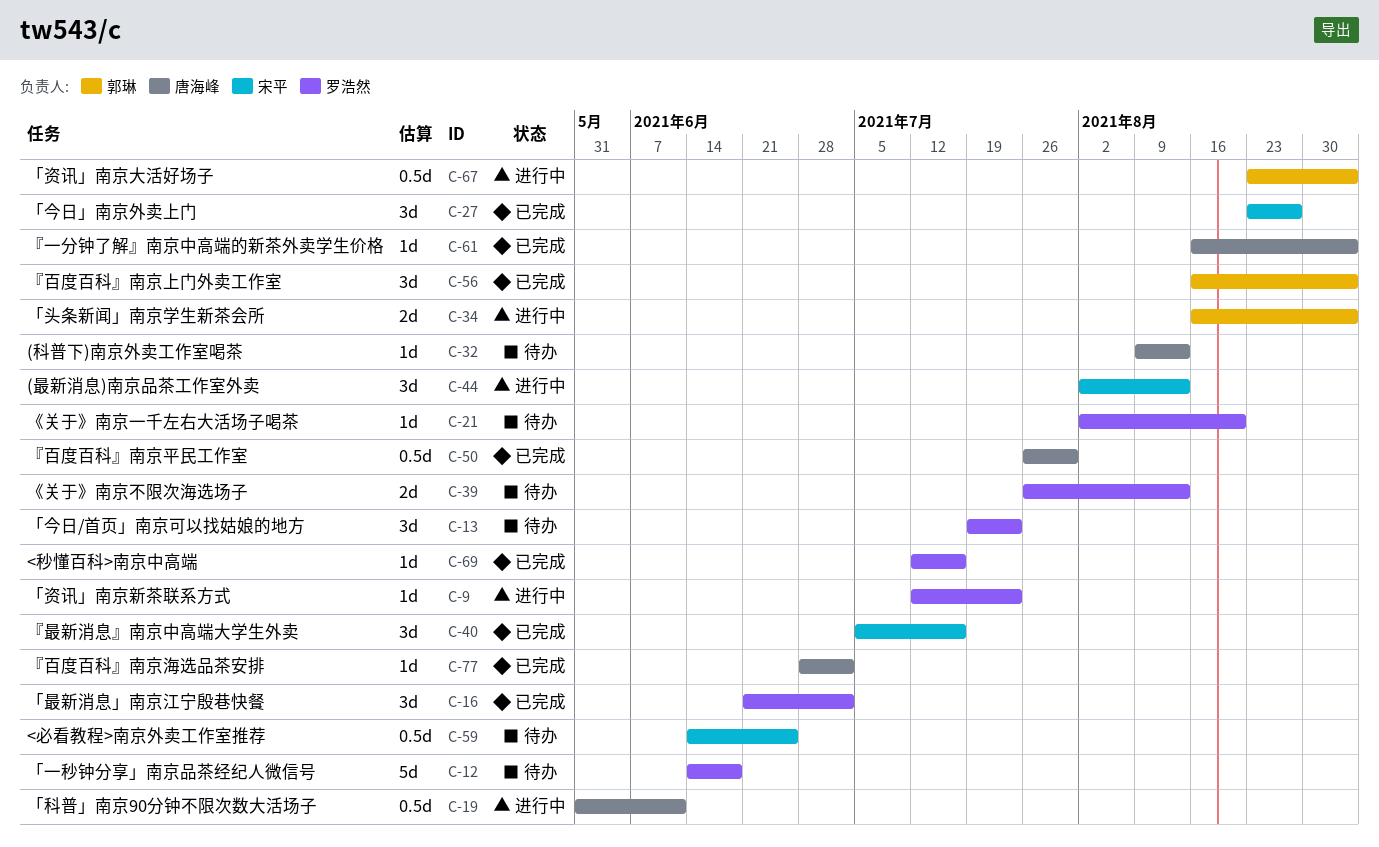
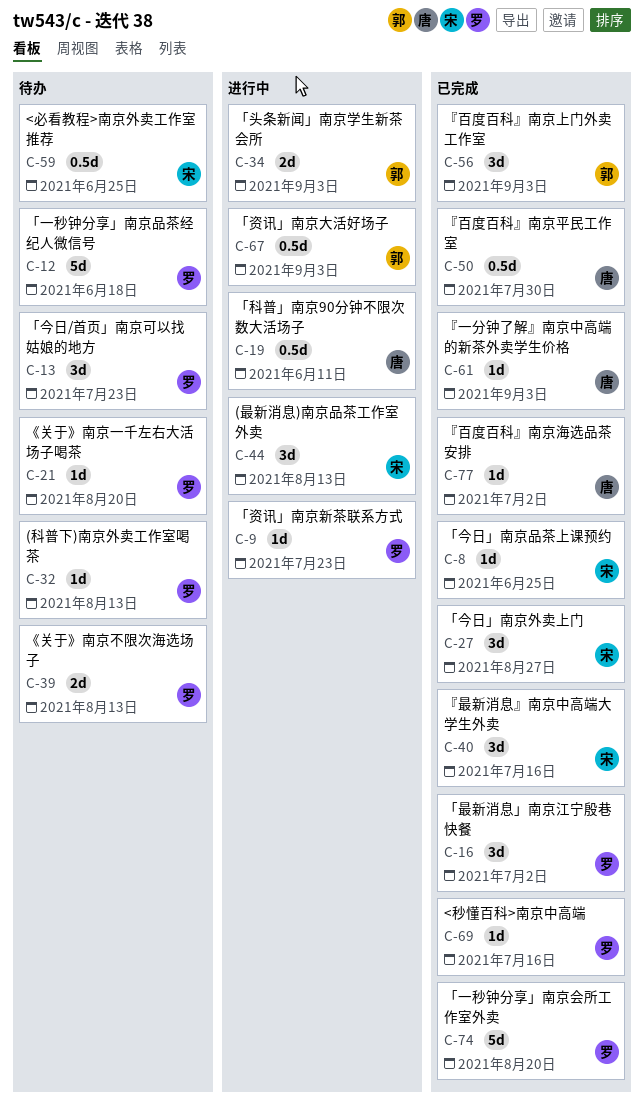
C-8: none -> present
C-32, owner: 唐海峰 -> 罗浩然
C-74: none -> present

